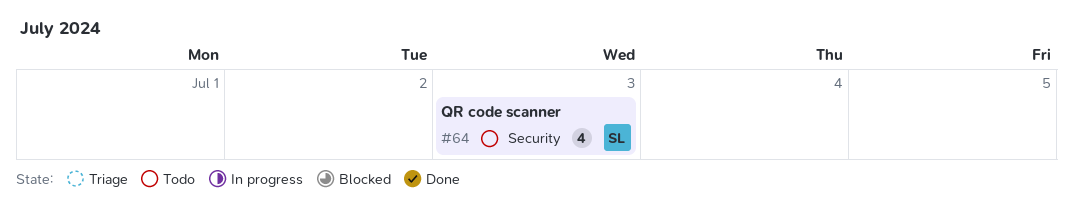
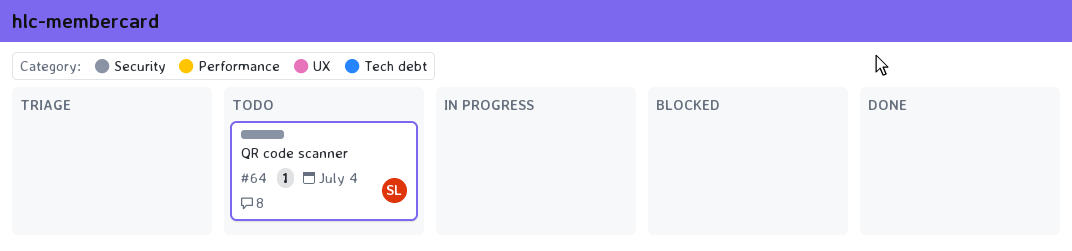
#64, estimate: 4 -> 1
#64, due: Jul 3 -> Jul 4

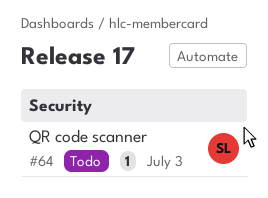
#64, due: Jul 4 -> Jul 3

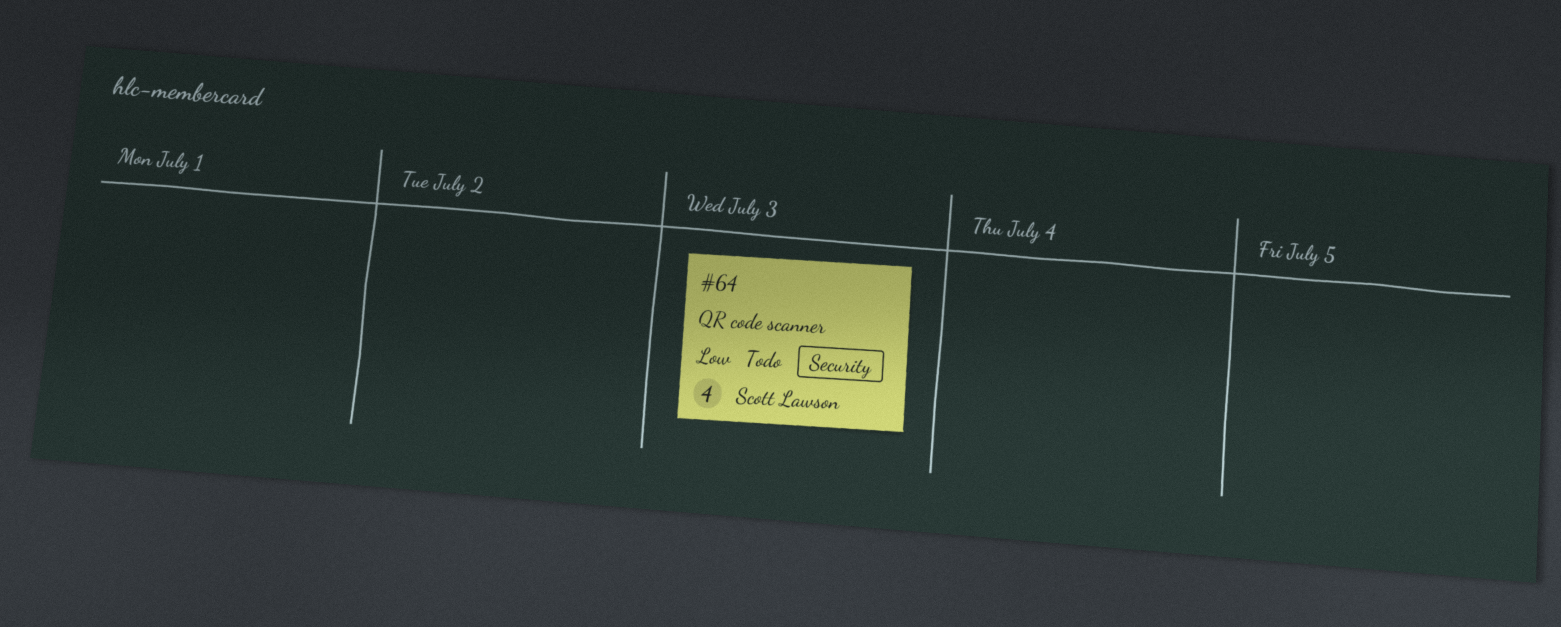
#64, estimate: 1 -> 4

